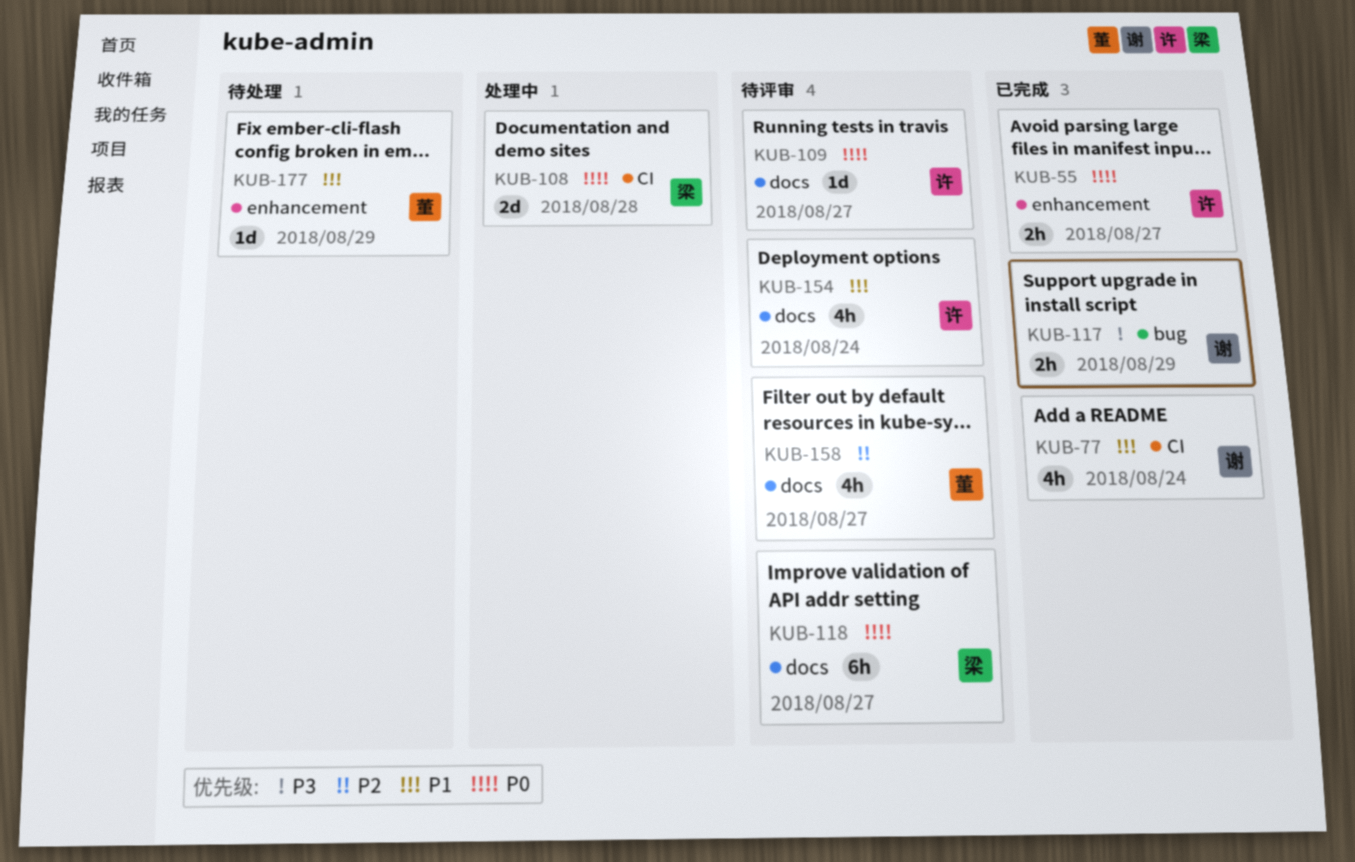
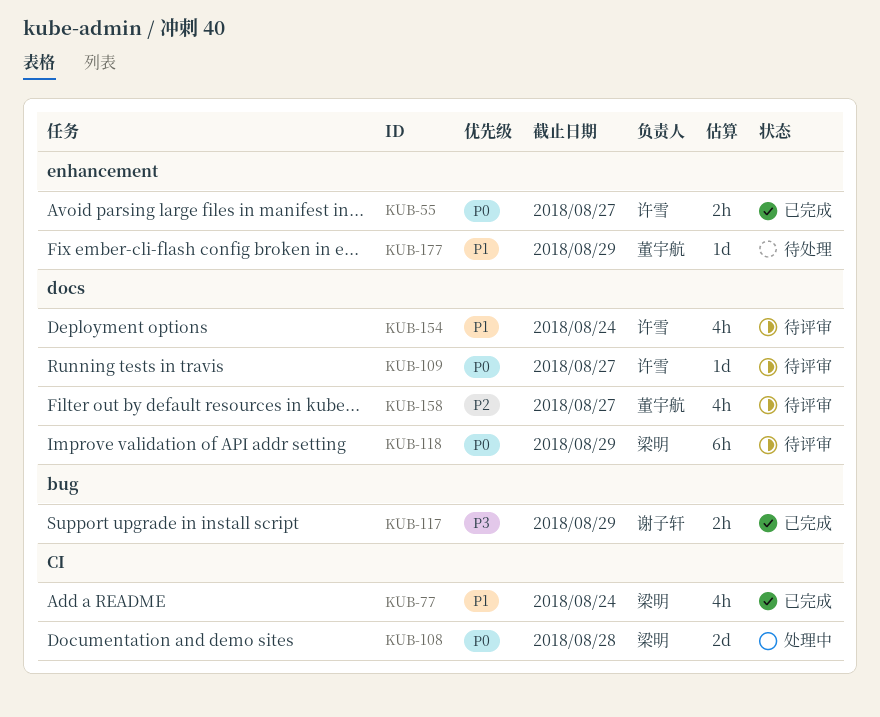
KUB-77, owner: 谢子轩 -> 梁明
KUB-118, due: Aug 27 -> Aug 29

